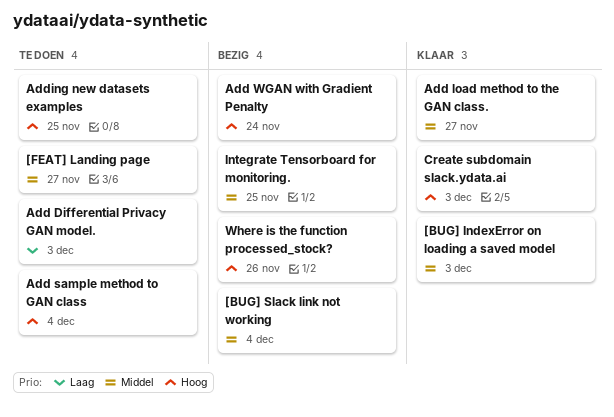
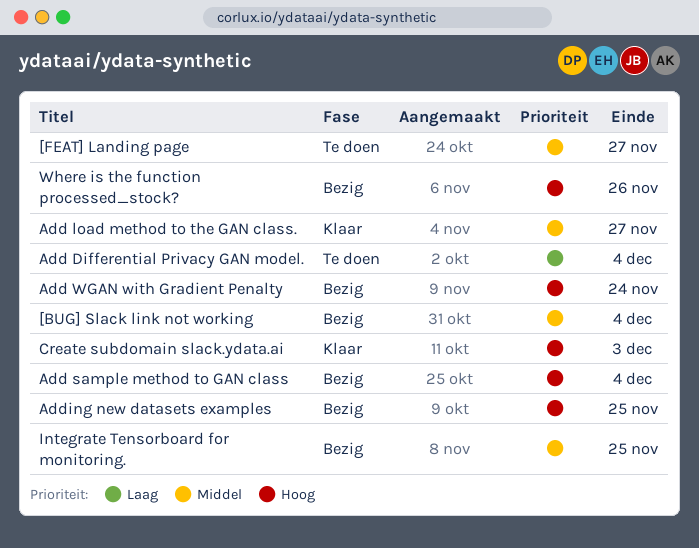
[BUG] IndexError on loading a saved model: present -> none
Add Differential Privacy GAN model., due: Dec 3 -> Dec 4
Add sample method to GAN class, status: Te doen -> Bezig
Adding new datasets examples, status: Te doen -> Bezig

